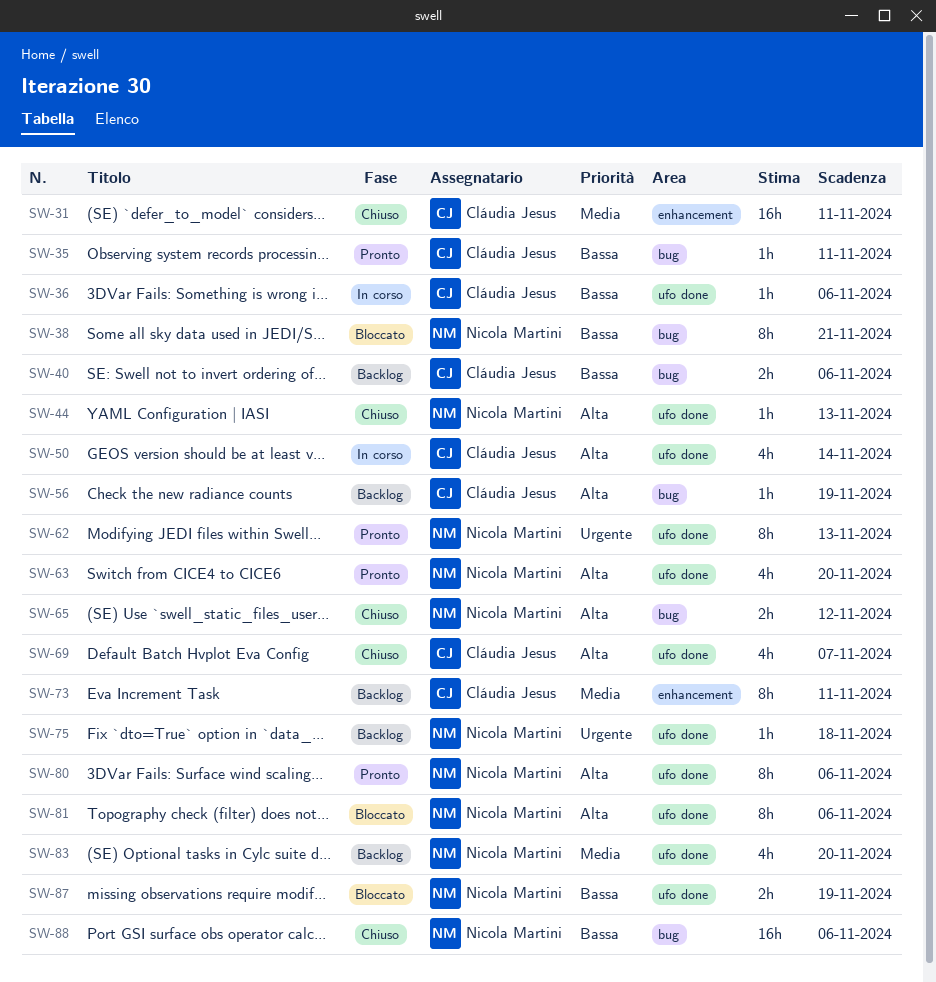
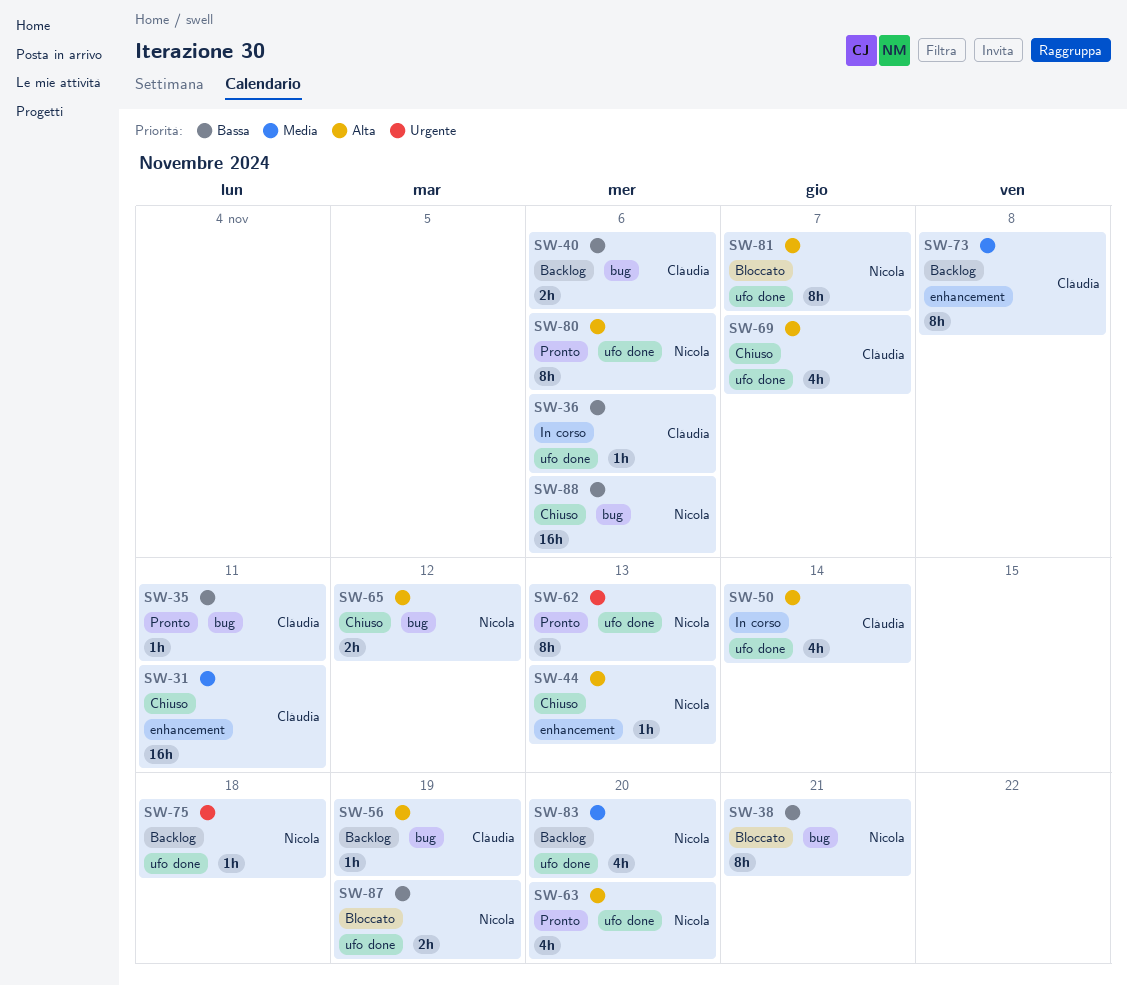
SW-44, label: ufo done -> enhancement
SW-73, due: Nov 11 -> Nov 8
SW-81, due: Nov 6 -> Nov 7

